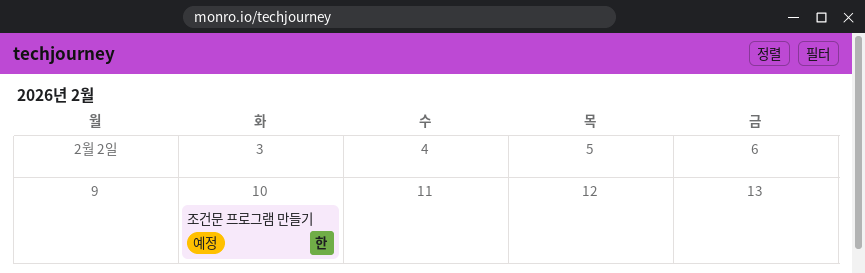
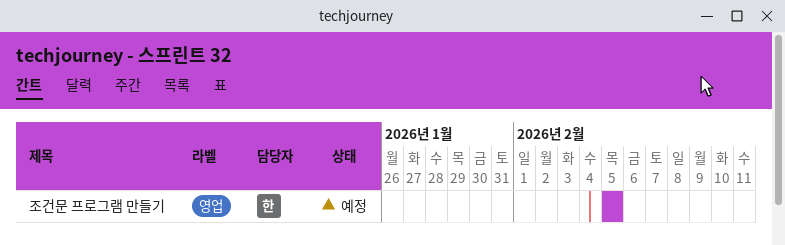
조건문 프로그램 만들기, due: Feb 10 -> Feb 5

